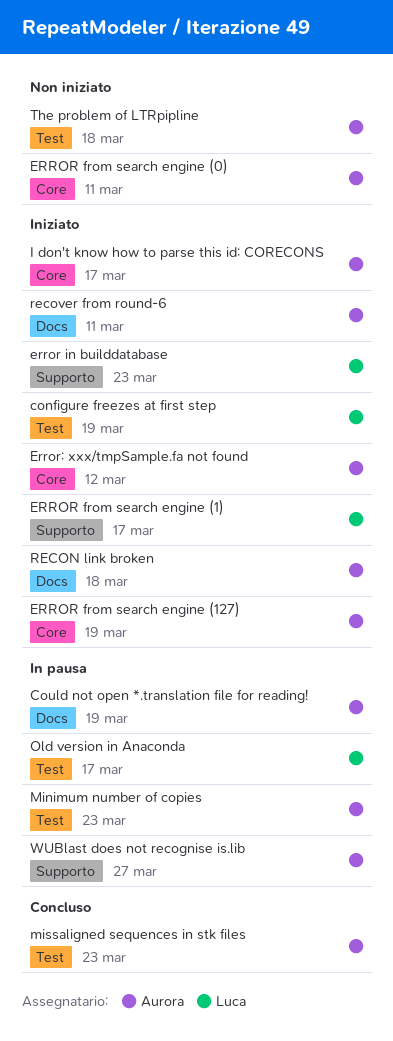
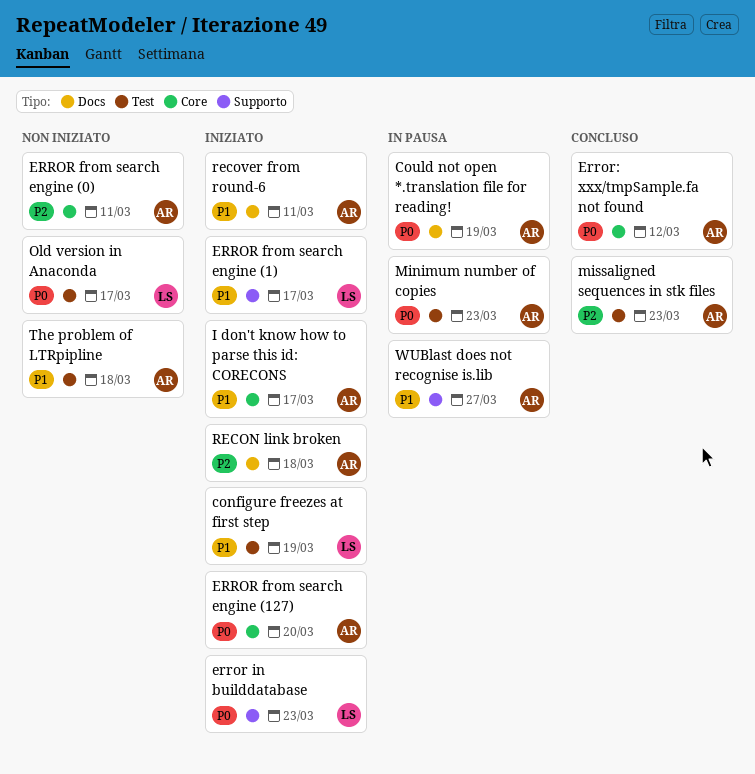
ERROR from search engine (127), due: Mar 19 -> Mar 20
Error: xxx/tmpSample.fa not found, status: Iniziato -> Concluso
Old version in Anaconda, status: In pausa -> Non iniziato

